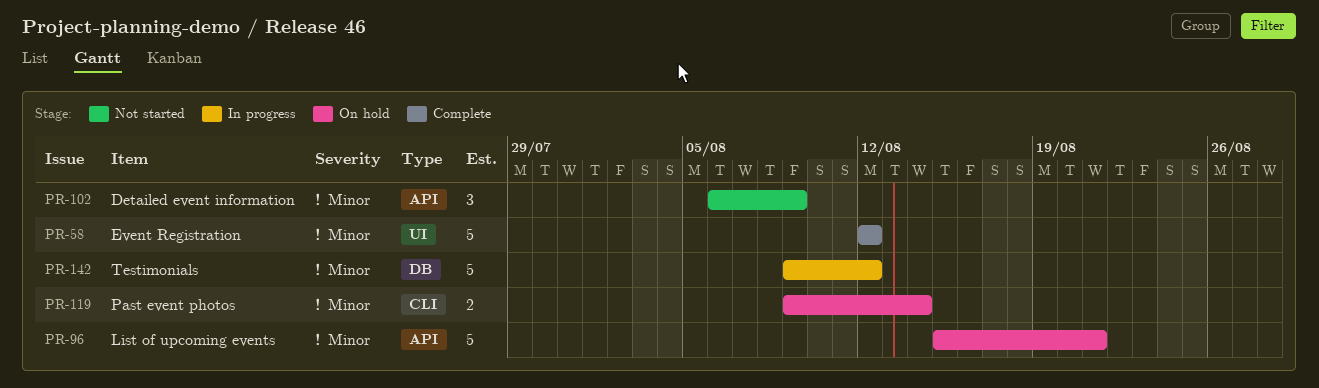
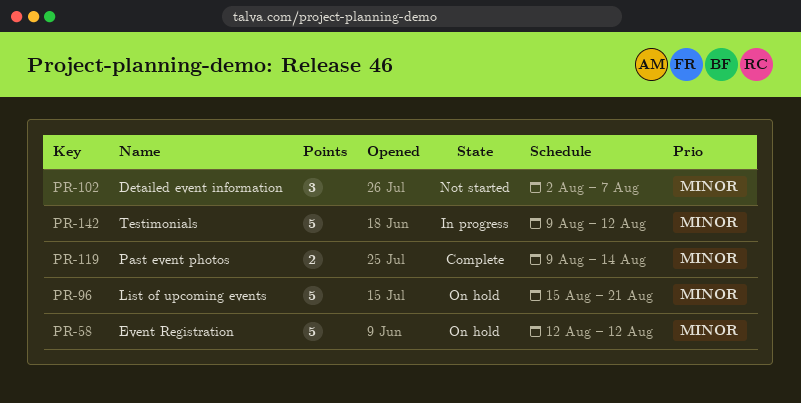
PR-58, status: Complete -> On hold
PR-102, start: Aug 6 -> Aug 2
PR-102, due: Aug 9 -> Aug 7
PR-119, status: On hold -> Complete

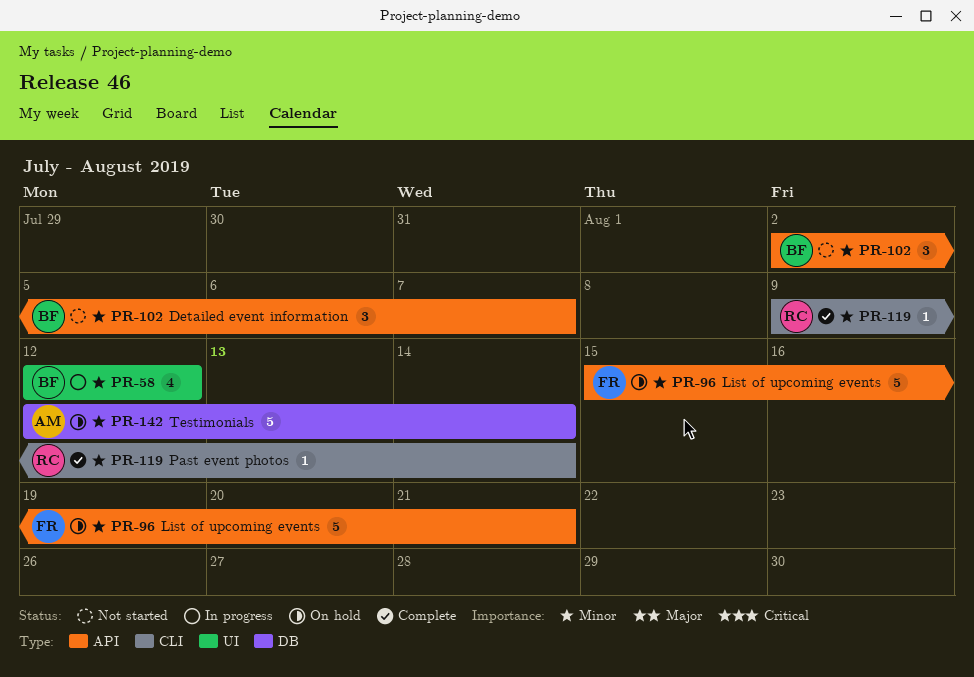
PR-58, status: On hold -> In progress
PR-58, estimate: 5 -> 4
PR-119, estimate: 2 -> 1
PR-142, status: In progress -> On hold
PR-142, start: Aug 9 -> Aug 12
PR-142, due: Aug 12 -> Aug 14

